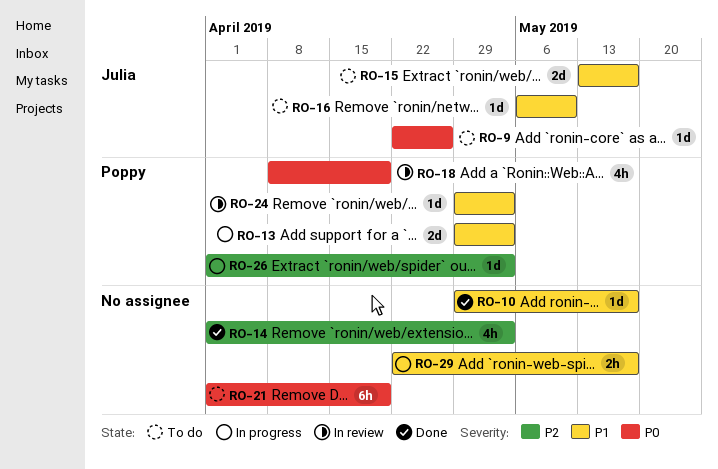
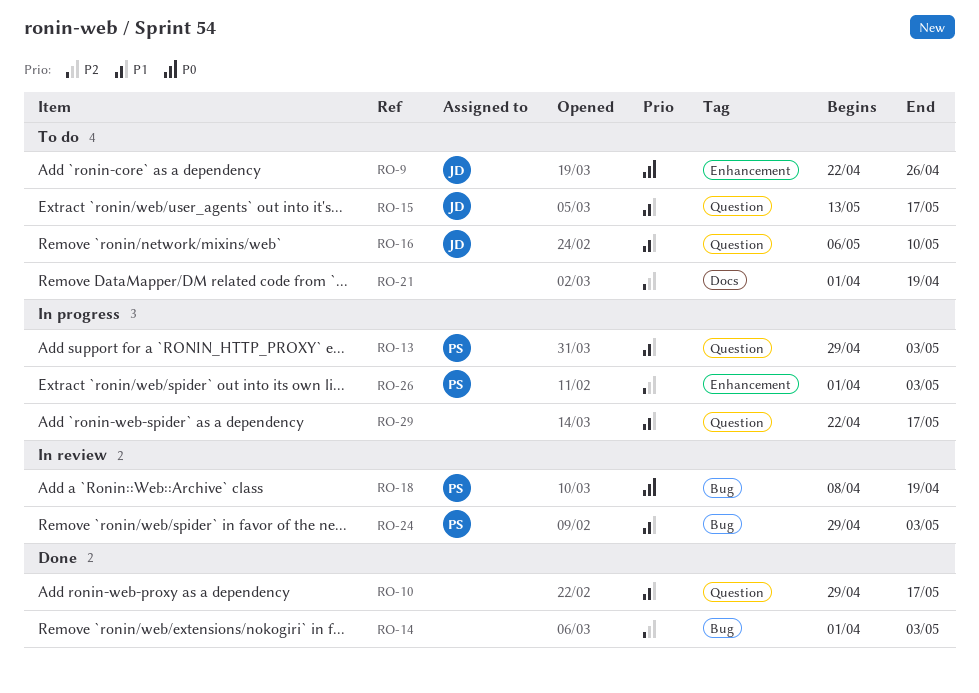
RO-21, priority: P0 -> P2

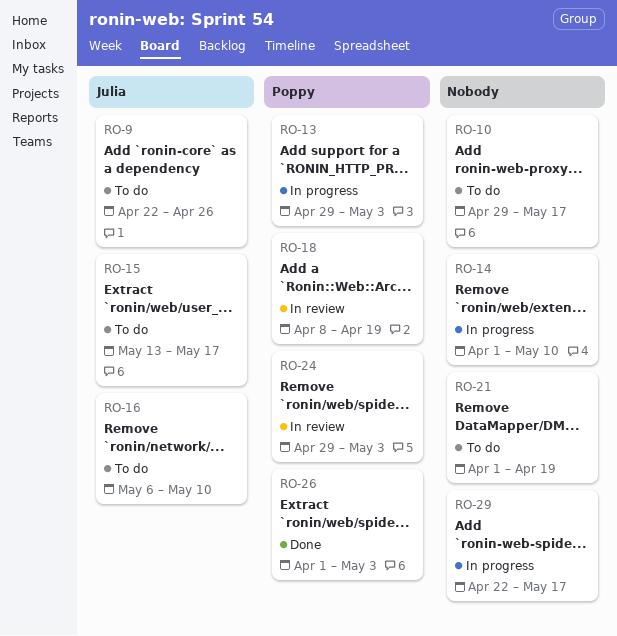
RO-10, status: Done -> To do
RO-14, status: Done -> In progress
RO-14, due: May 3 -> May 10
RO-26, status: In progress -> Done

